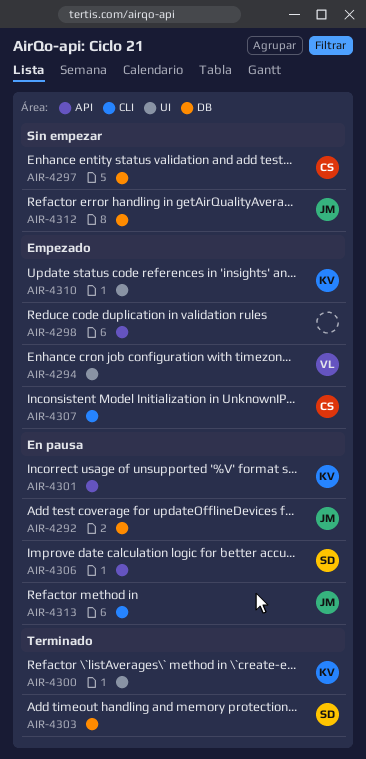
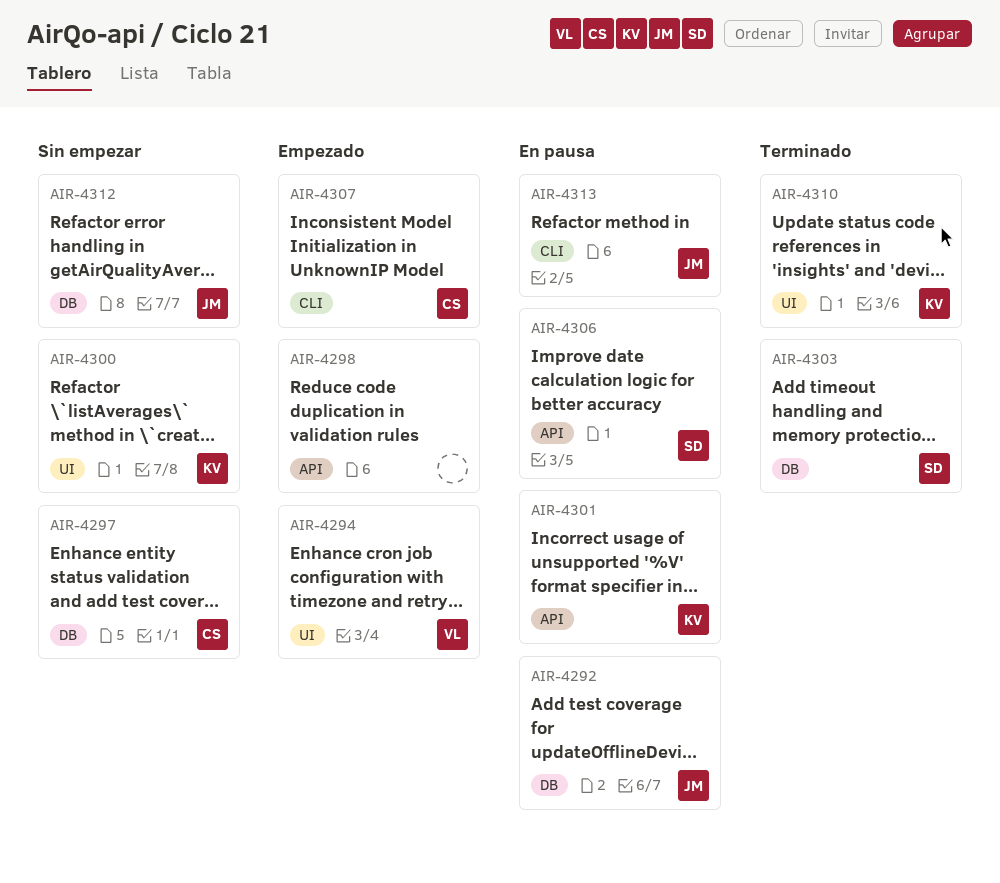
AIR-4300, status: Terminado -> Sin empezar
AIR-4310, status: Empezado -> Terminado

